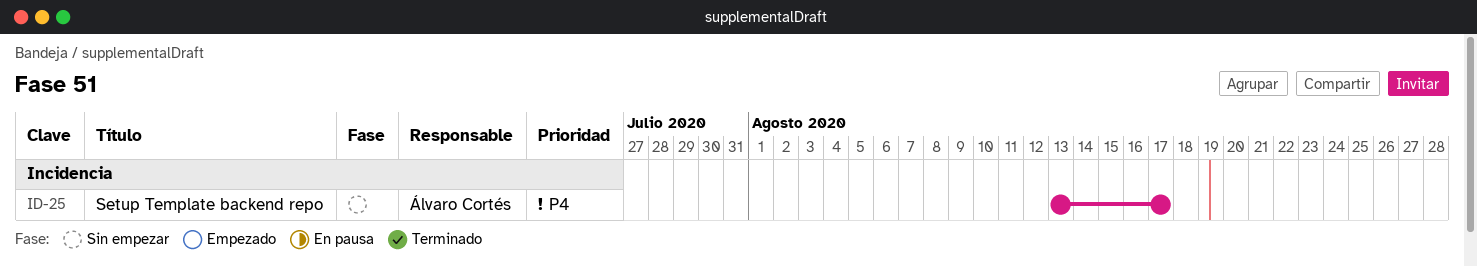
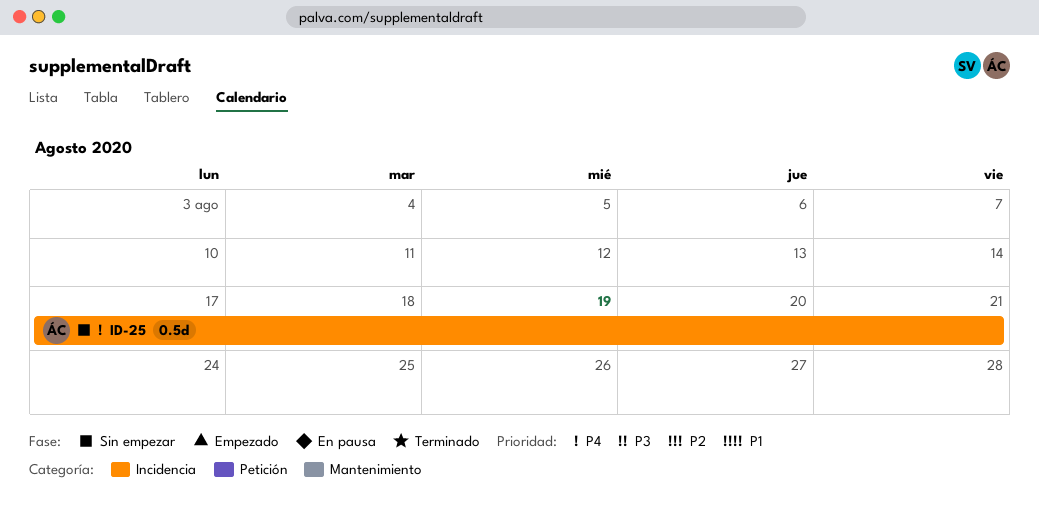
ID-25, start: Aug 13 -> Aug 17
ID-25, due: Aug 17 -> Aug 21

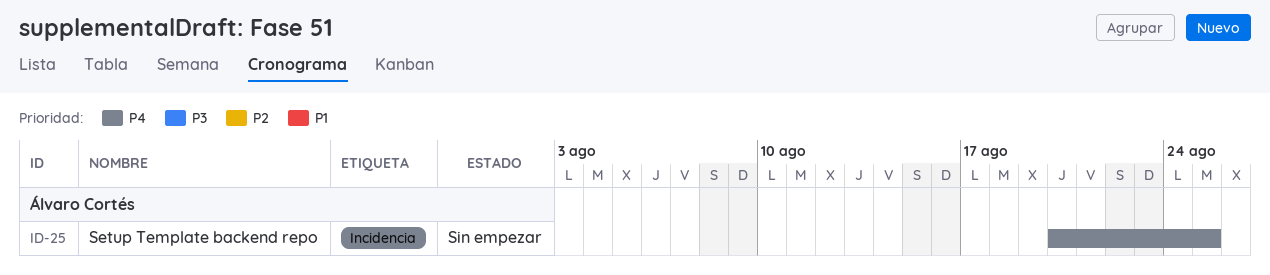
ID-25, start: Aug 17 -> Aug 20
ID-25, due: Aug 21 -> Aug 25

